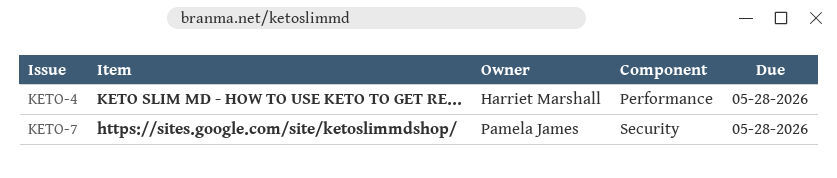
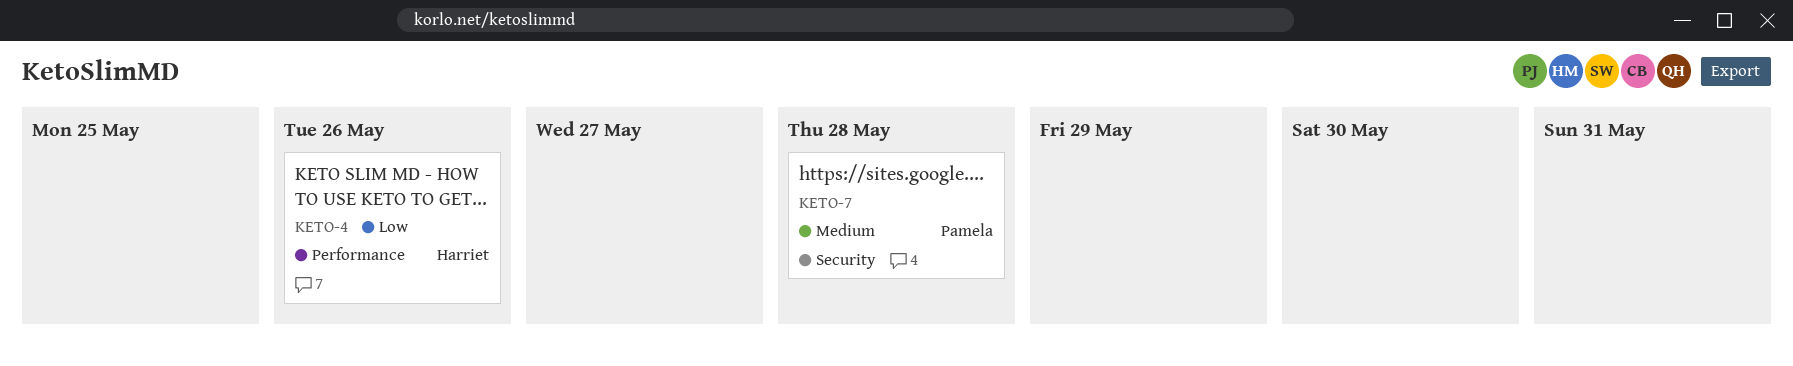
KETO-4, due: May 28 -> May 26

